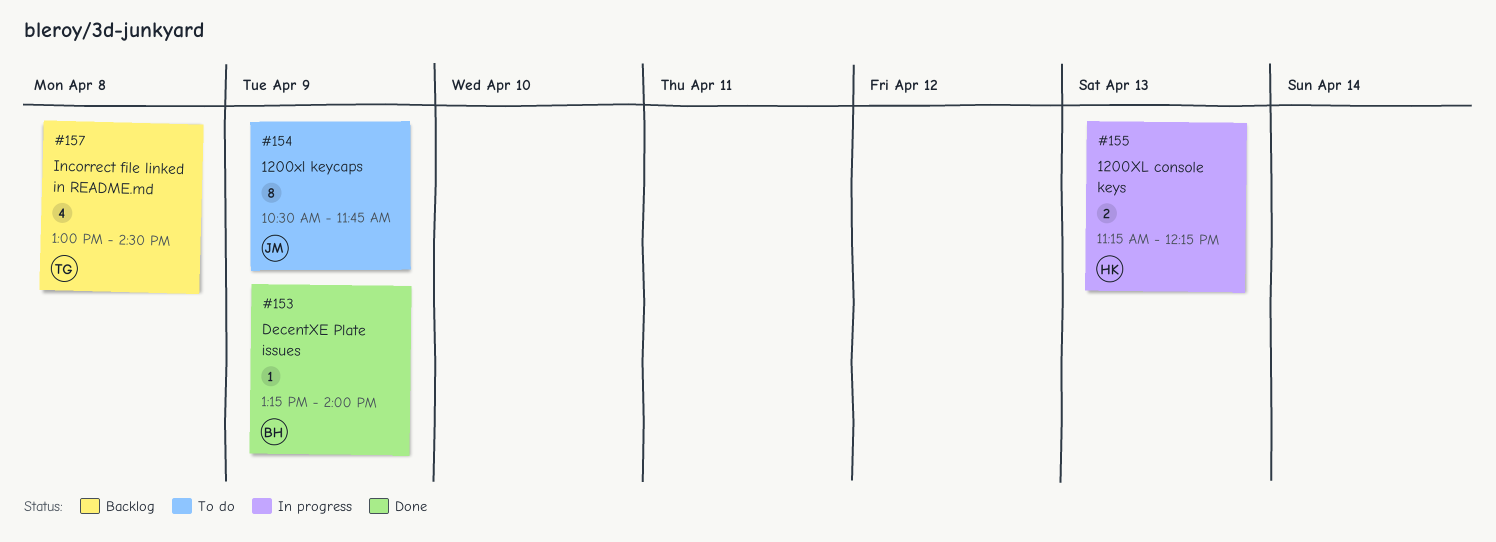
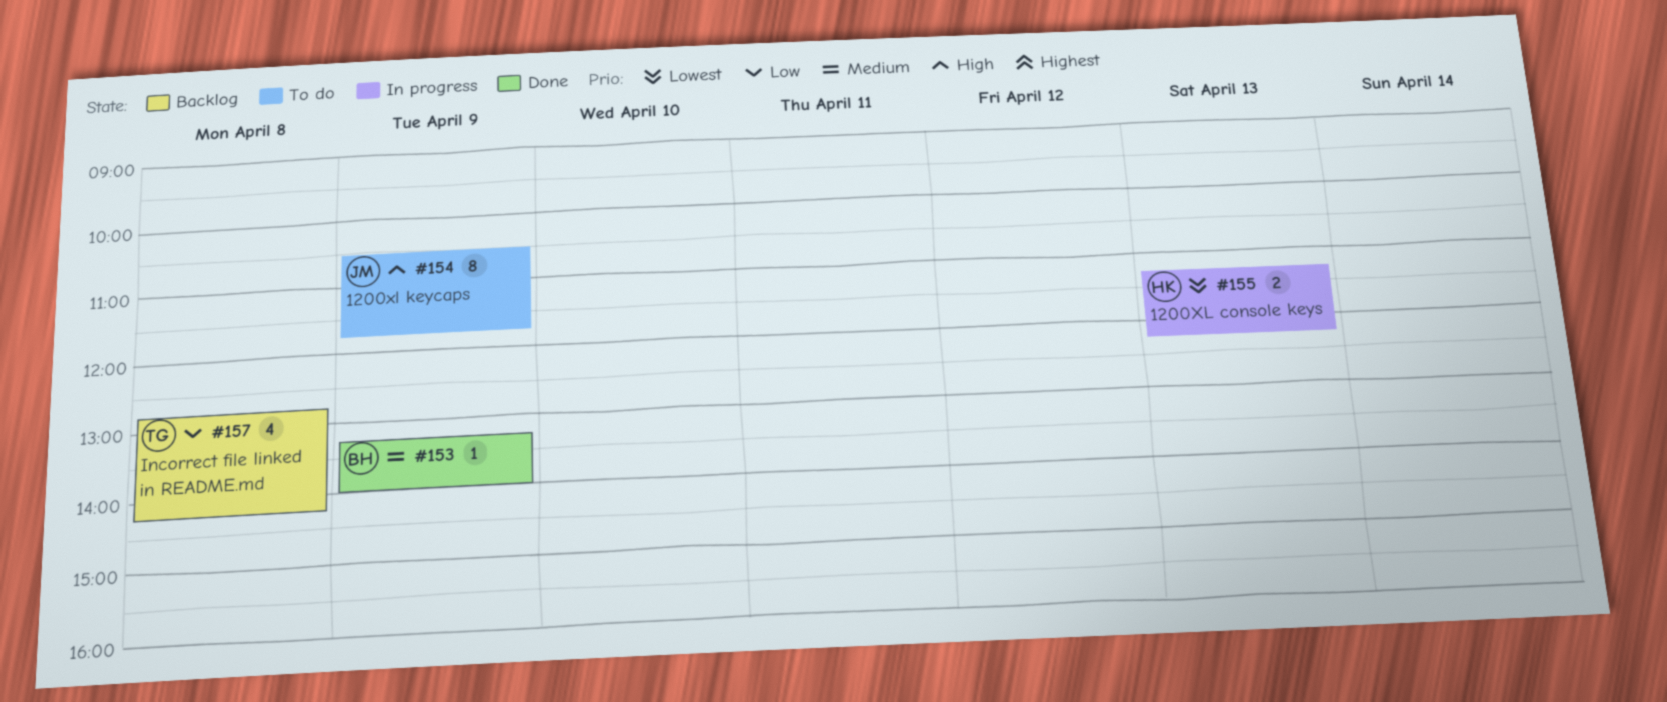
#157, begins: 13:00 -> 12:45
#157, ends: 14:30 -> 14:15

